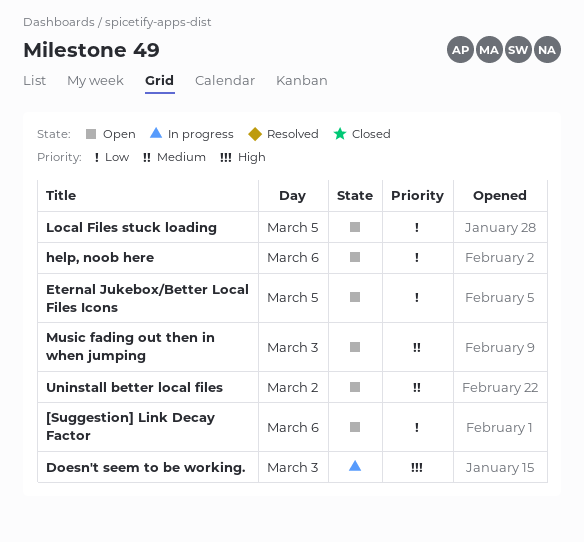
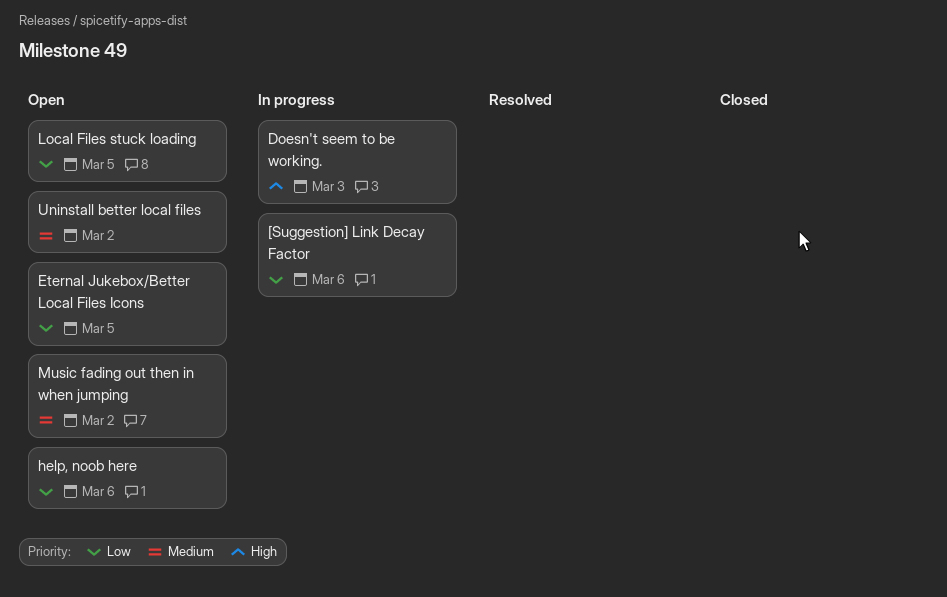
[Suggestion] Link Decay Factor, status: Open -> In progress
Music fading out then in when jumping, day: Mar 3 -> Mar 2

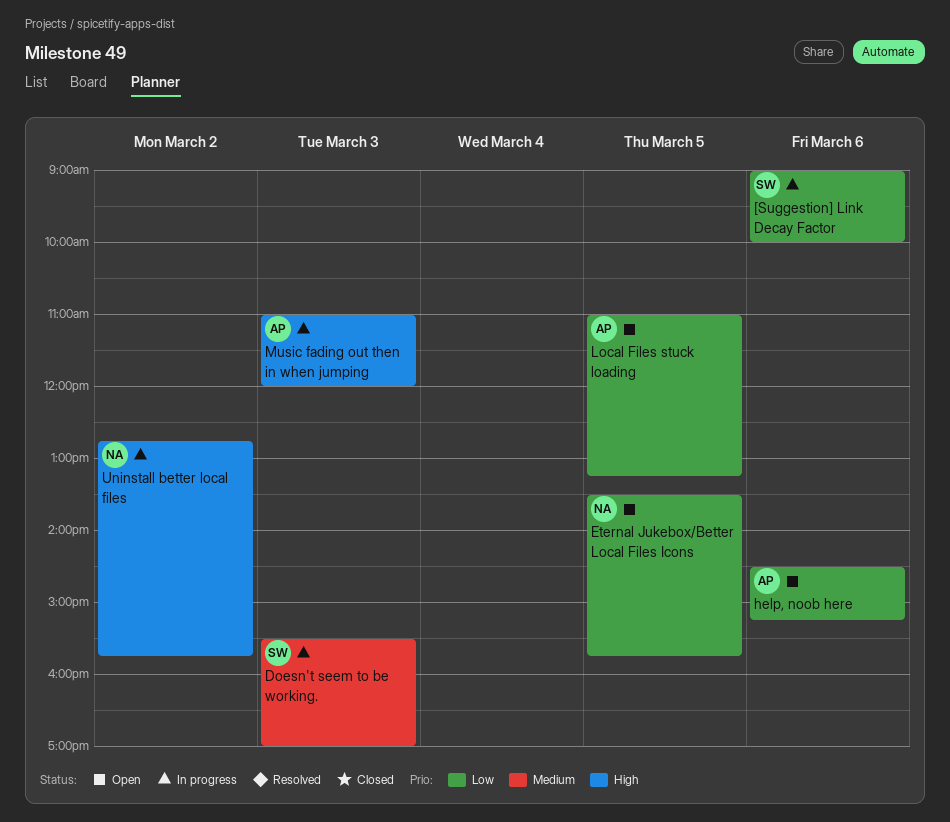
Doesn't seem to be working., priority: High -> Medium
Music fading out then in when jumping, status: Open -> In progress
Music fading out then in when jumping, priority: Medium -> High
Music fading out then in when jumping, day: Mar 2 -> Mar 3
Uninstall better local files, status: Open -> In progress
Uninstall better local files, priority: Medium -> High

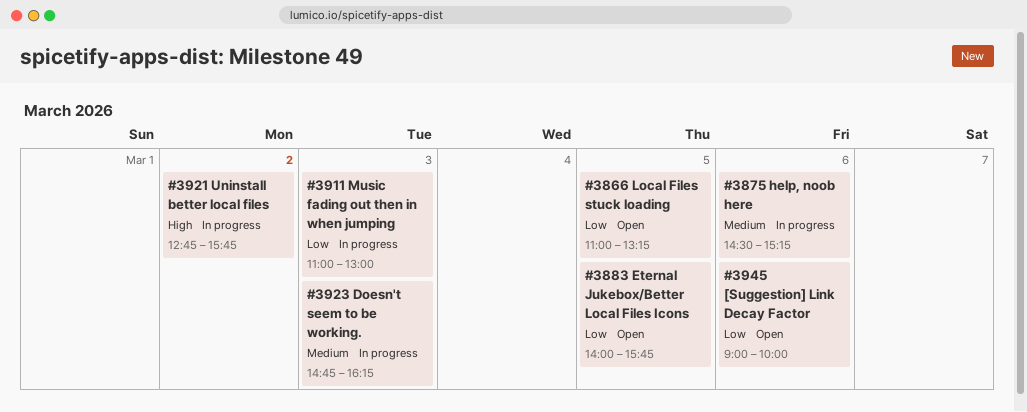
[Suggestion] Link Decay Factor, status: In progress -> Open
Doesn't seem to be working., begins: 15:30 -> 14:45
Doesn't seem to be working., ends: 17:00 -> 16:15
Eternal Jukebox/Better Local Files Icons, begins: 13:30 -> 14:00
help, noob here, status: Open -> In progress
help, noob here, priority: Low -> Medium
Music fading out then in when jumping, priority: High -> Low
Music fading out then in when jumping, ends: 12:00 -> 13:00

